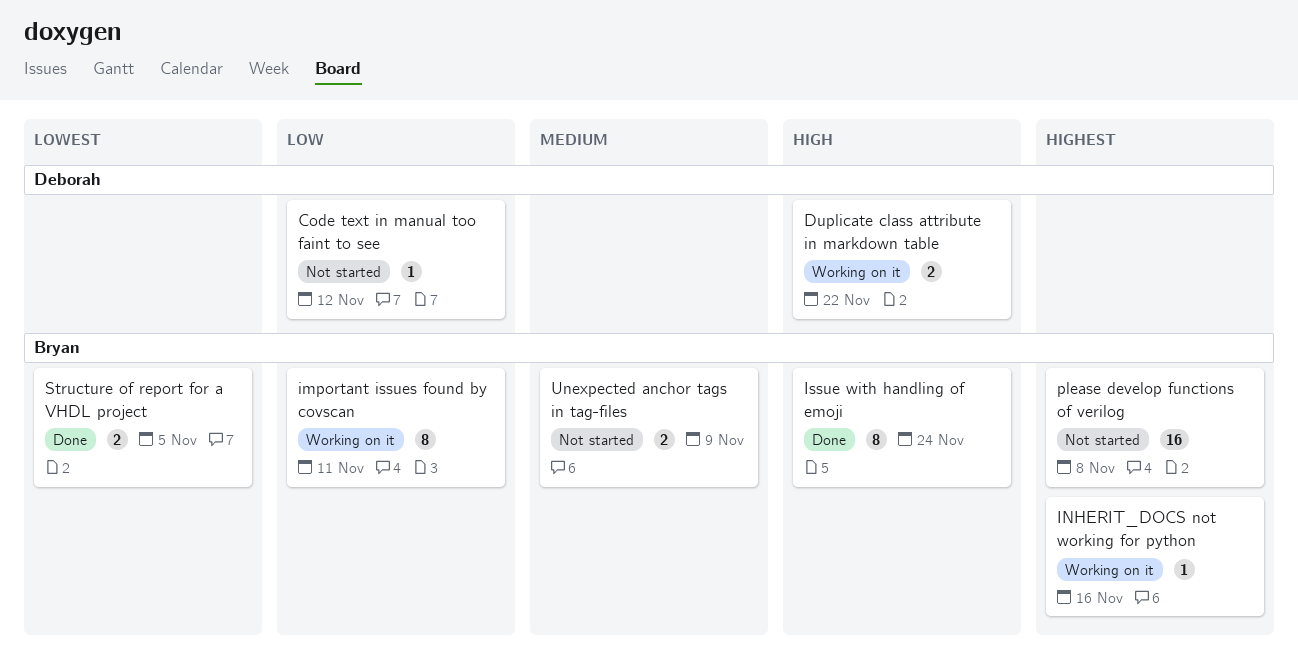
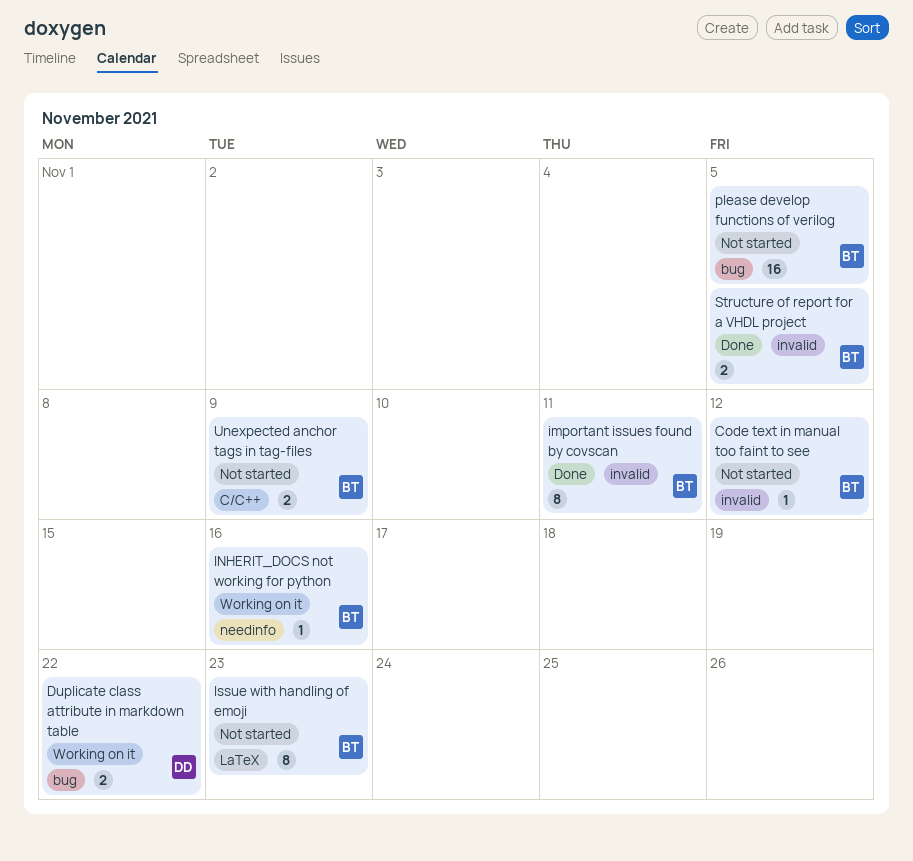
Code text in manual too faint to see, owner: Deborah -> Bryan
important issues found by covscan, status: Working on it -> Done
Issue with handling of emoji, status: Done -> Not started
Issue with handling of emoji, due: Nov 24 -> Nov 23
please develop functions of verilog, due: Nov 8 -> Nov 5

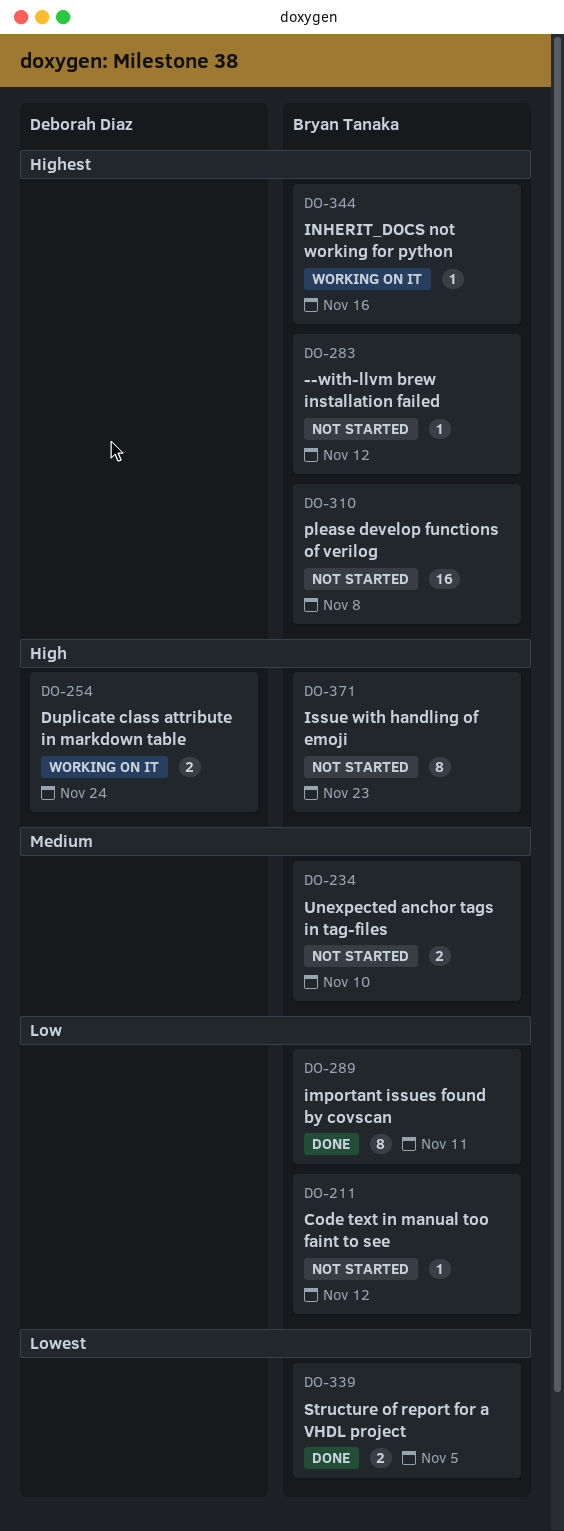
--with-llvm brew installation failed: none -> present
Duplicate class attribute in markdown table, due: Nov 22 -> Nov 24
please develop functions of verilog, due: Nov 5 -> Nov 8
Unexpected anchor tags in tag-files, due: Nov 9 -> Nov 10

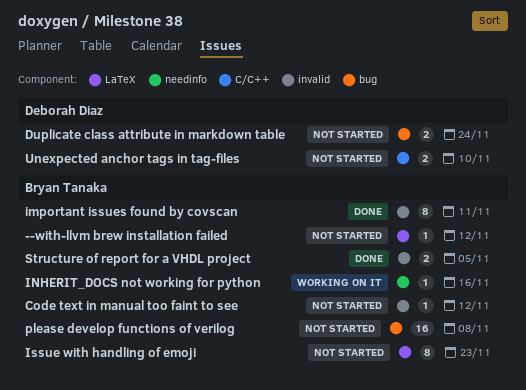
Duplicate class attribute in markdown table, status: Working on it -> Not started
Unexpected anchor tags in tag-files, owner: Bryan Tanaka -> Deborah Diaz

